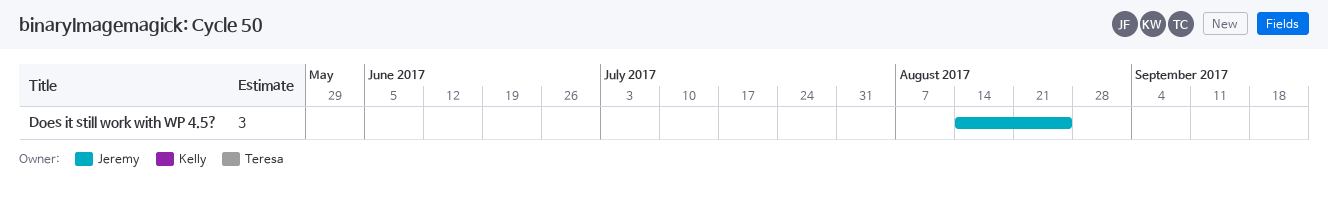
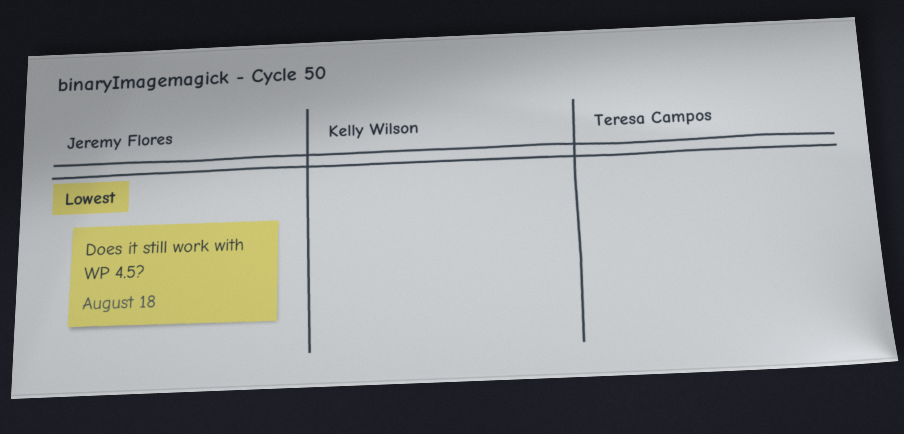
Does it still work with WP 4.5?, due: Aug 25 -> Aug 18

